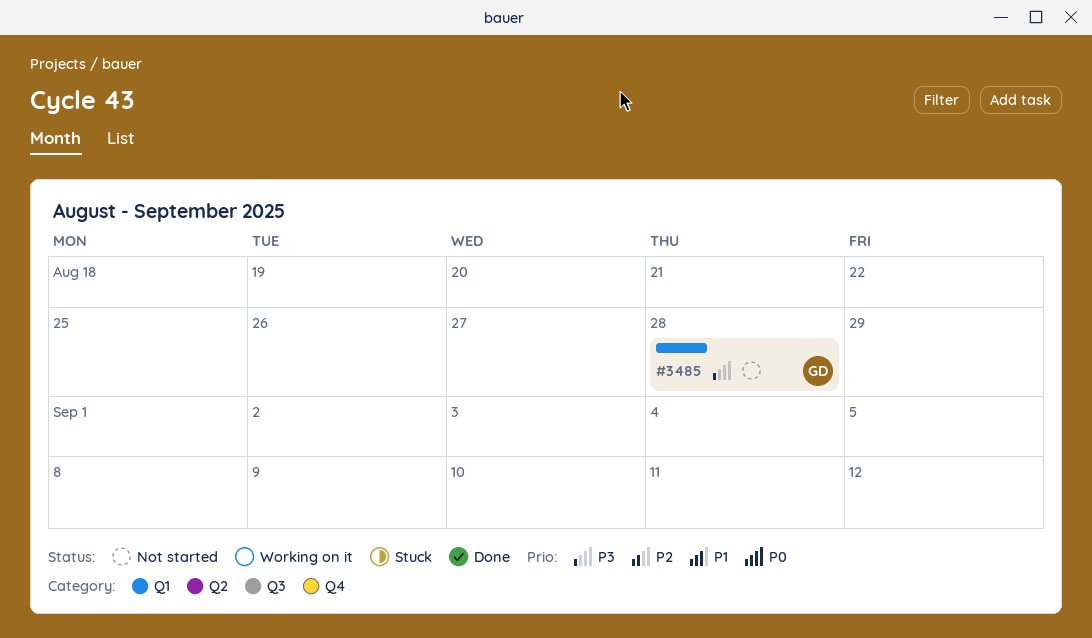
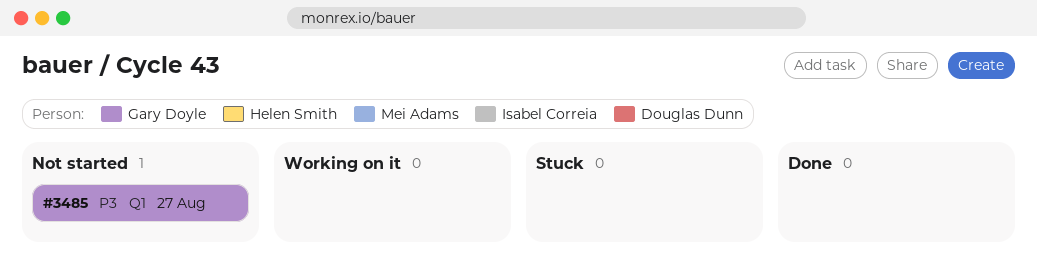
#3485, due: Aug 28 -> Aug 27

